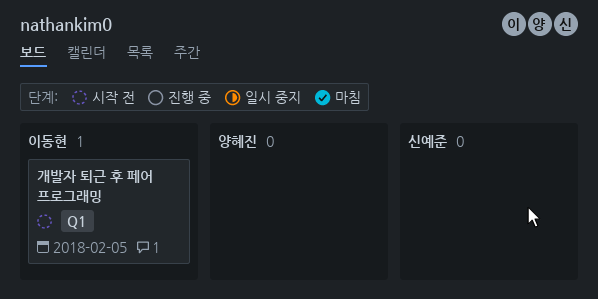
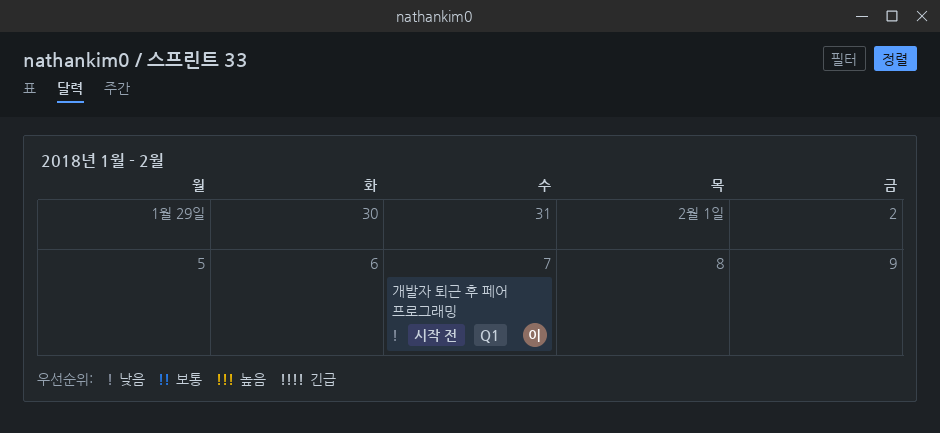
개발자 퇴근 후 페어 프로그래밍, due: Feb 5 -> Feb 7

